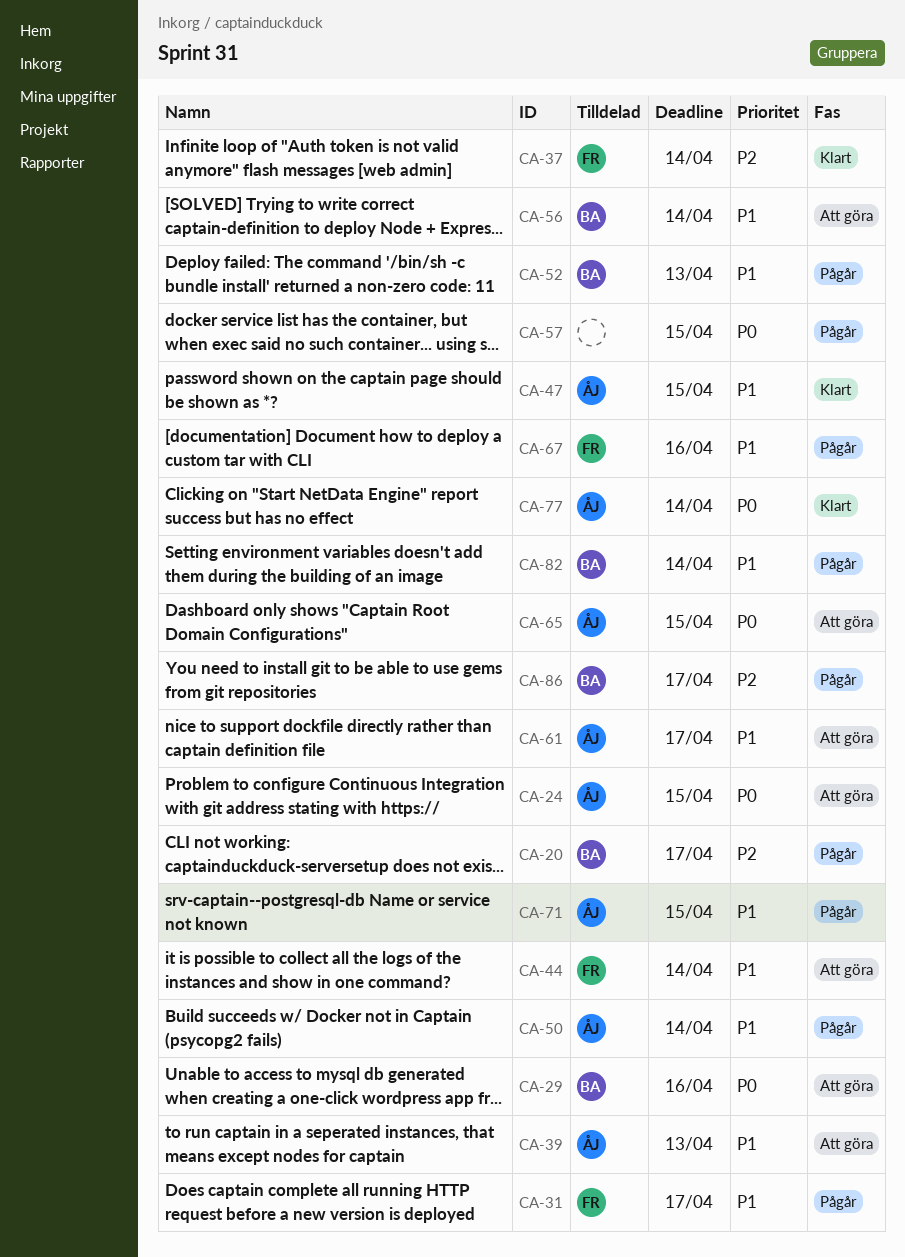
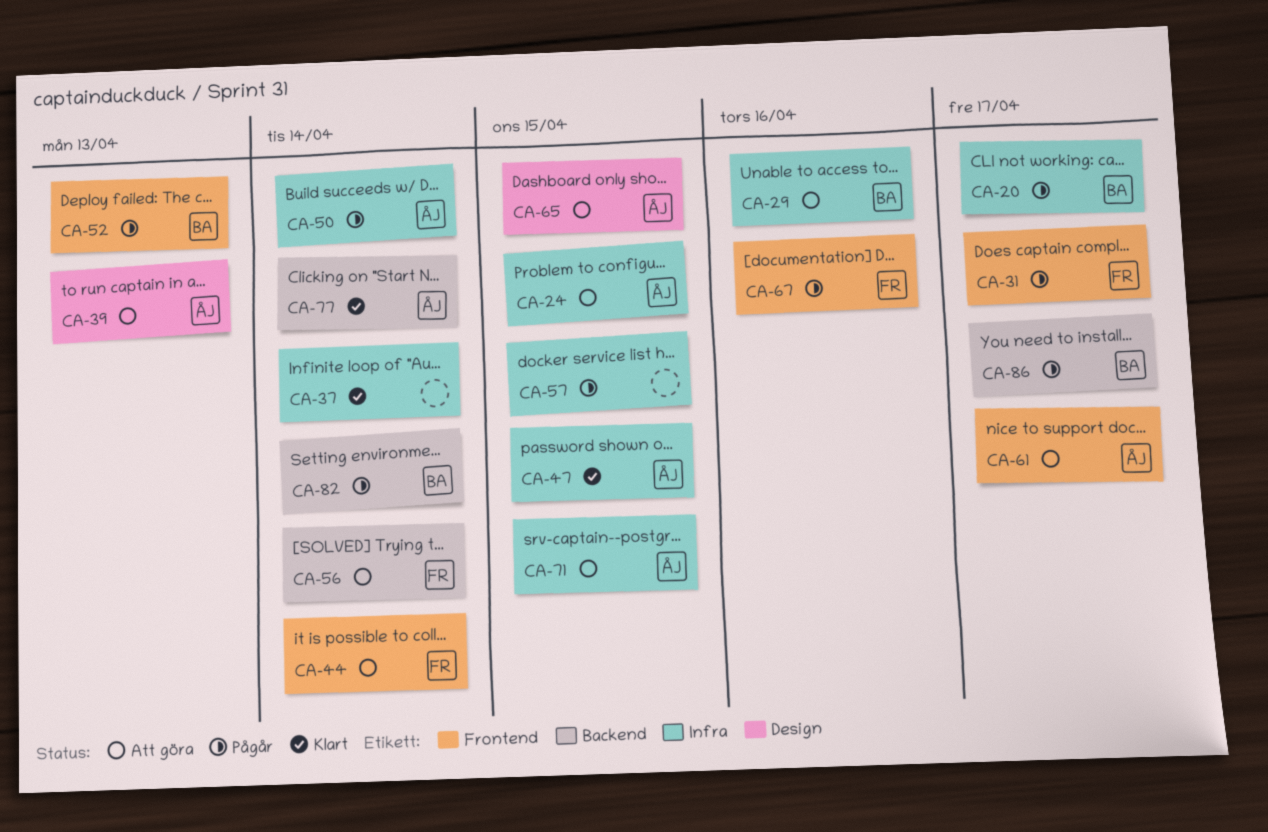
CA-37, owner: FR -> none
CA-56, owner: BA -> FR
CA-71, status: Pågår -> Att göra

